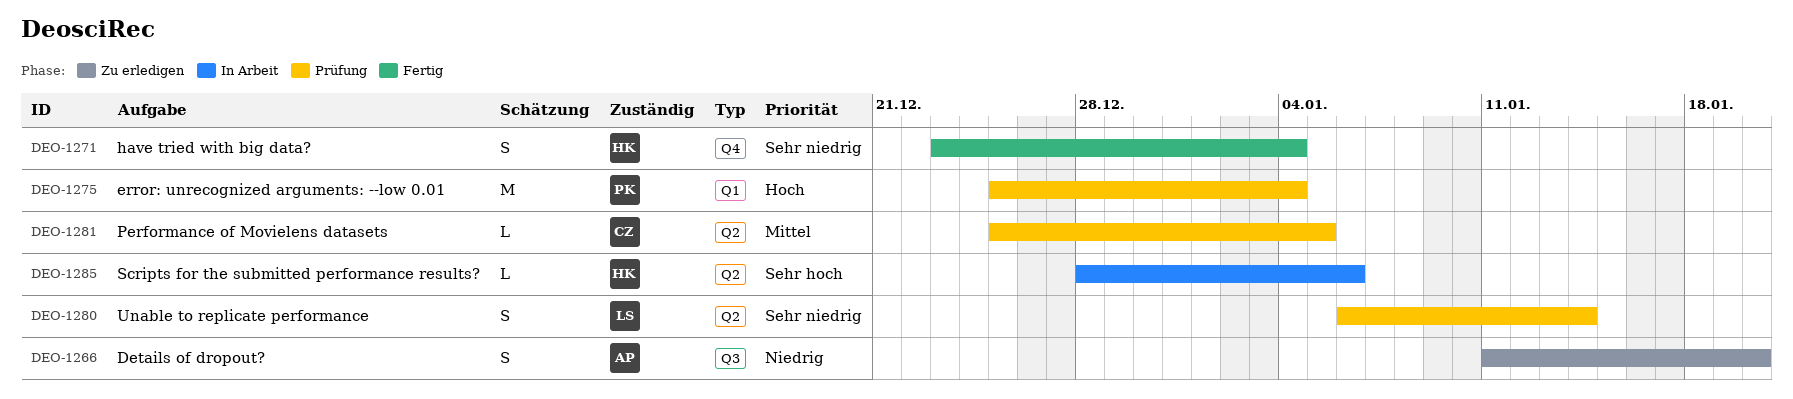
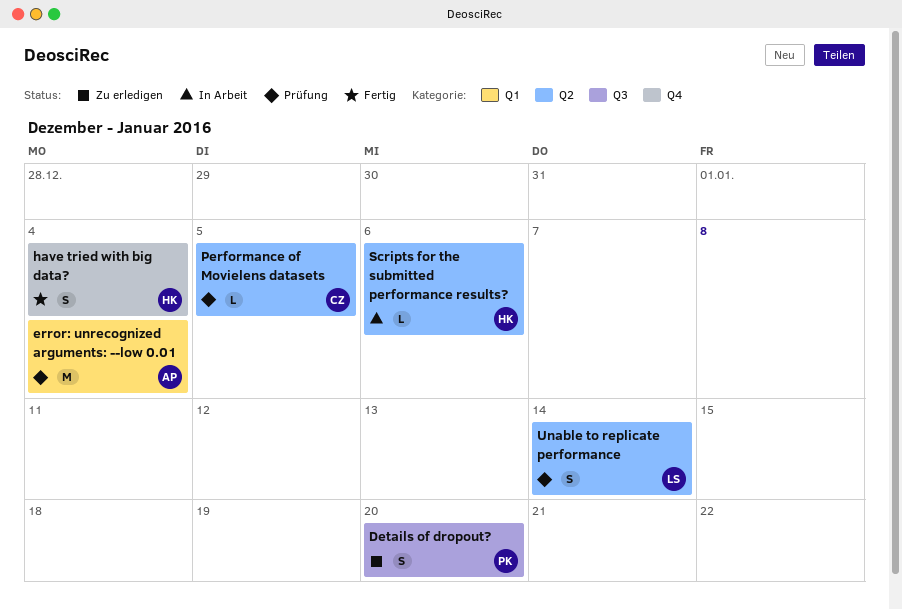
Details of dropout?, owner: AP -> PK
error: unrecognized arguments: --low 0.01, owner: PK -> AP

